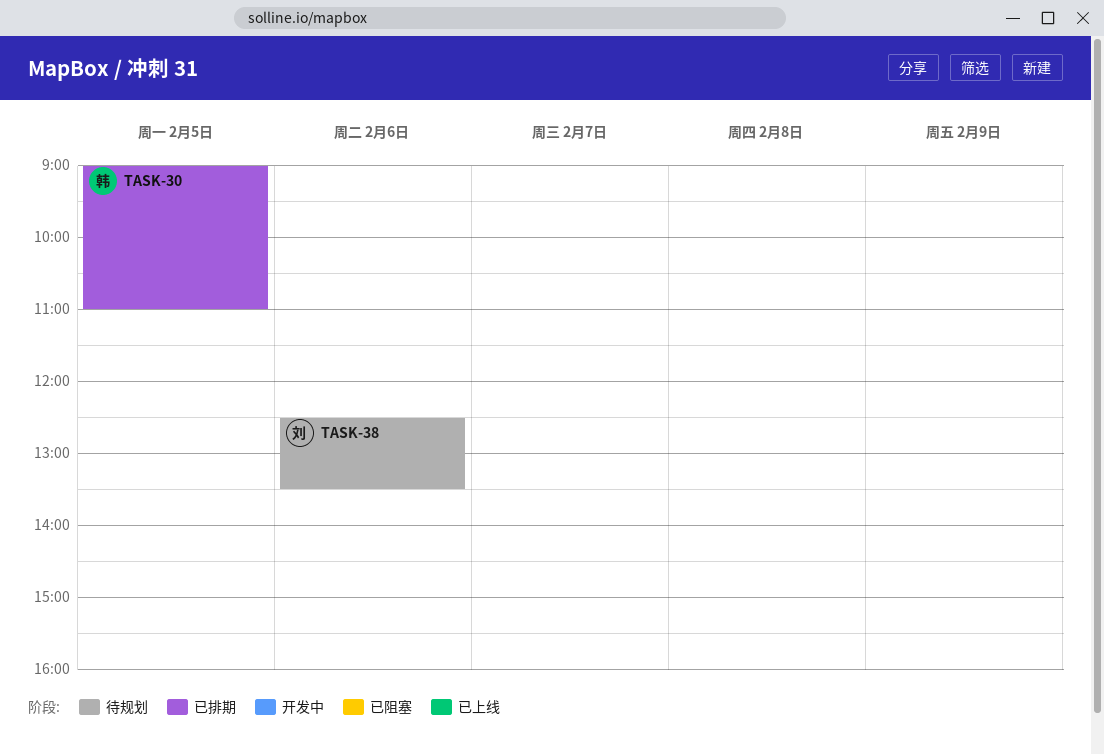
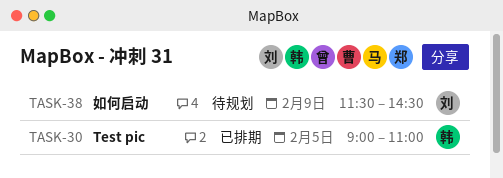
TASK-38, day: Feb 6 -> Feb 9
TASK-38, begins: 12:30 -> 11:30
TASK-38, ends: 13:30 -> 14:30

